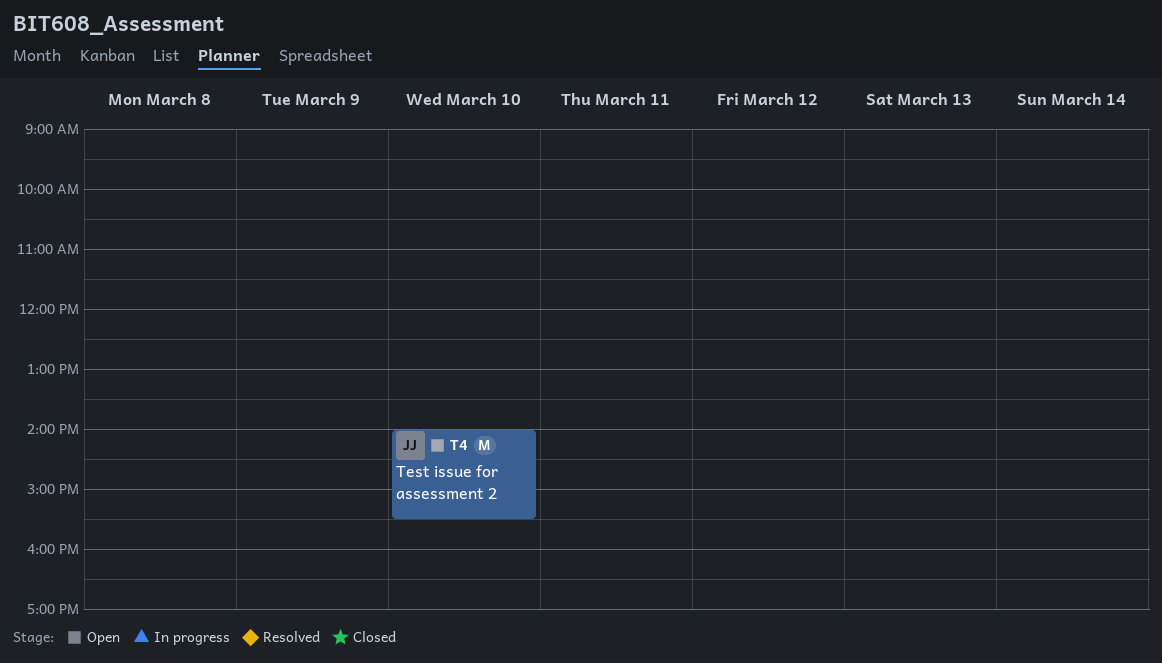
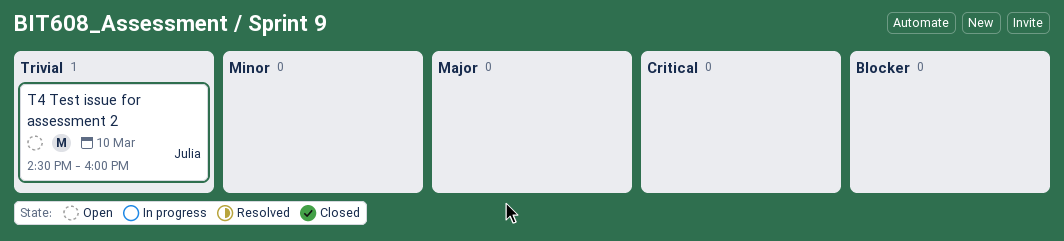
T4, begins: 14:00 -> 14:30
T4, ends: 15:30 -> 16:00

